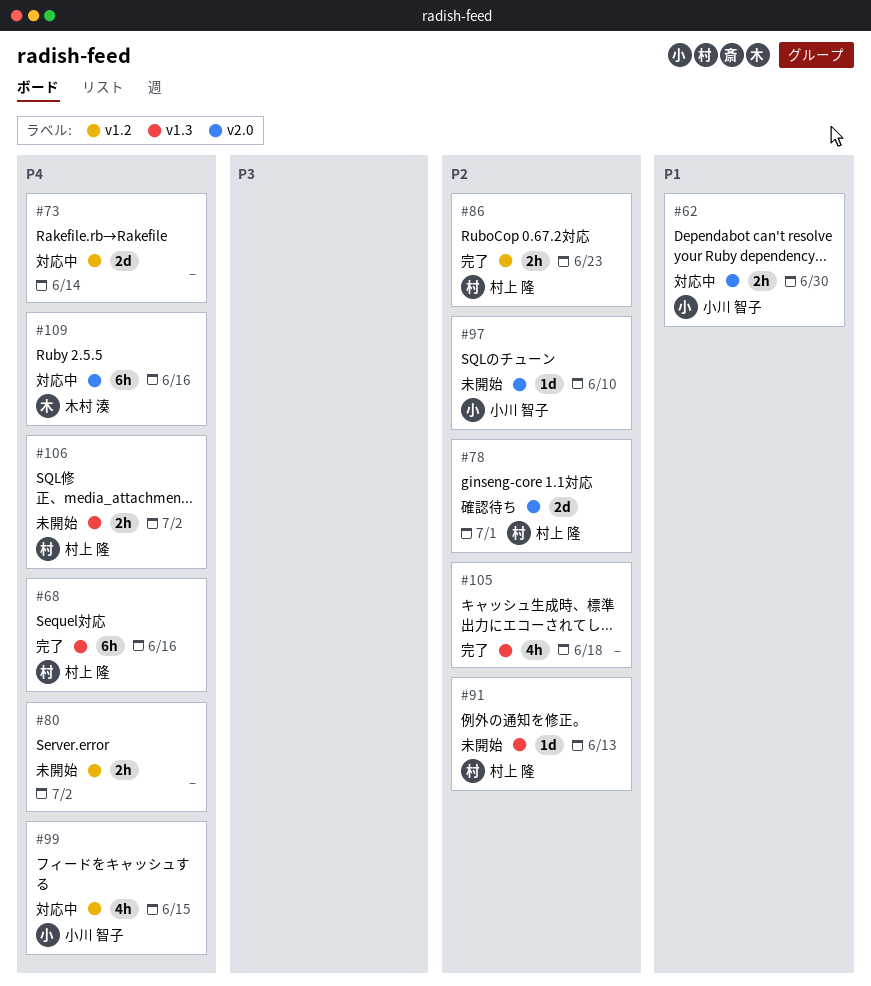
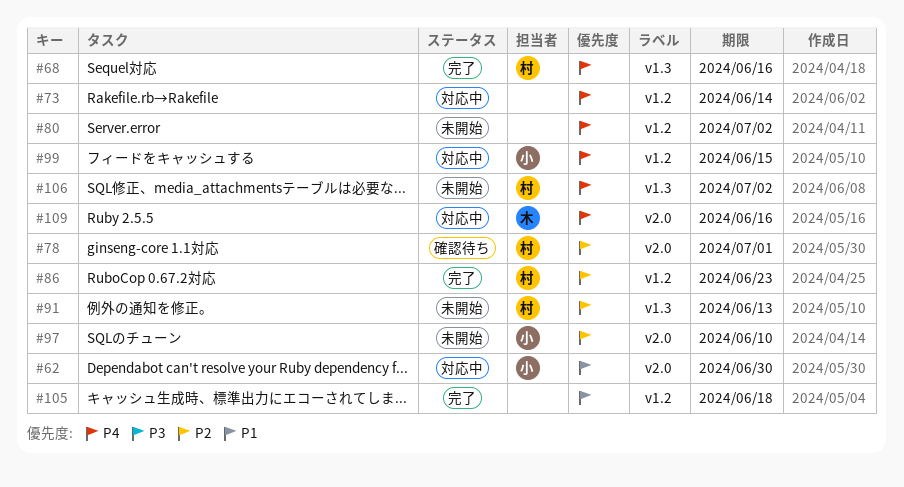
#105, priority: P2 -> P1
#105, label: v1.3 -> v1.2

